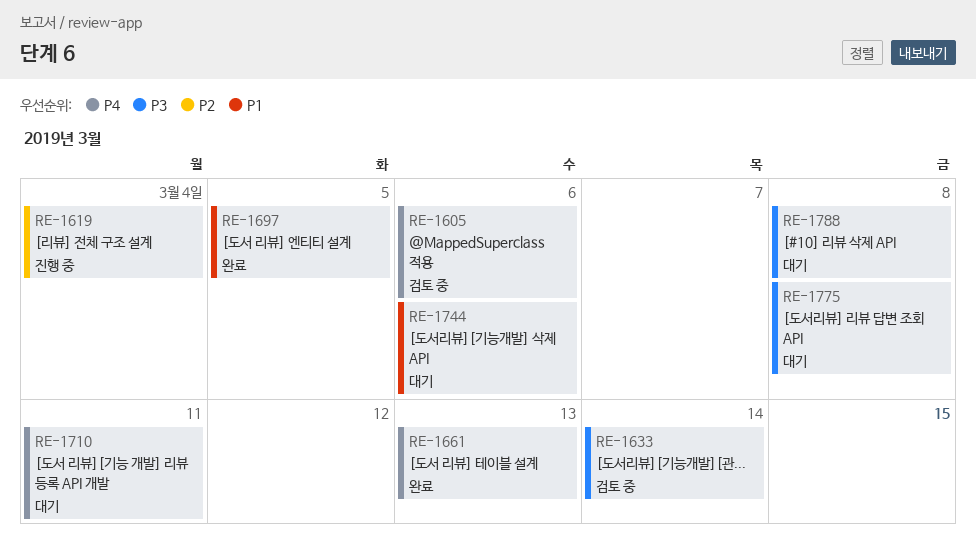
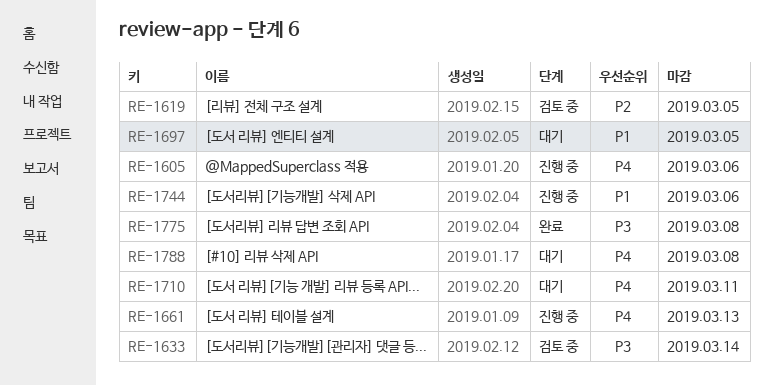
RE-1605, status: 검토 중 -> 진행 중
RE-1619, status: 진행 중 -> 검토 중
RE-1619, due: Mar 4 -> Mar 5
RE-1661, status: 완료 -> 진행 중
RE-1697, status: 완료 -> 대기
RE-1744, status: 대기 -> 진행 중
RE-1775, status: 대기 -> 완료
RE-1788, priority: P3 -> P4

